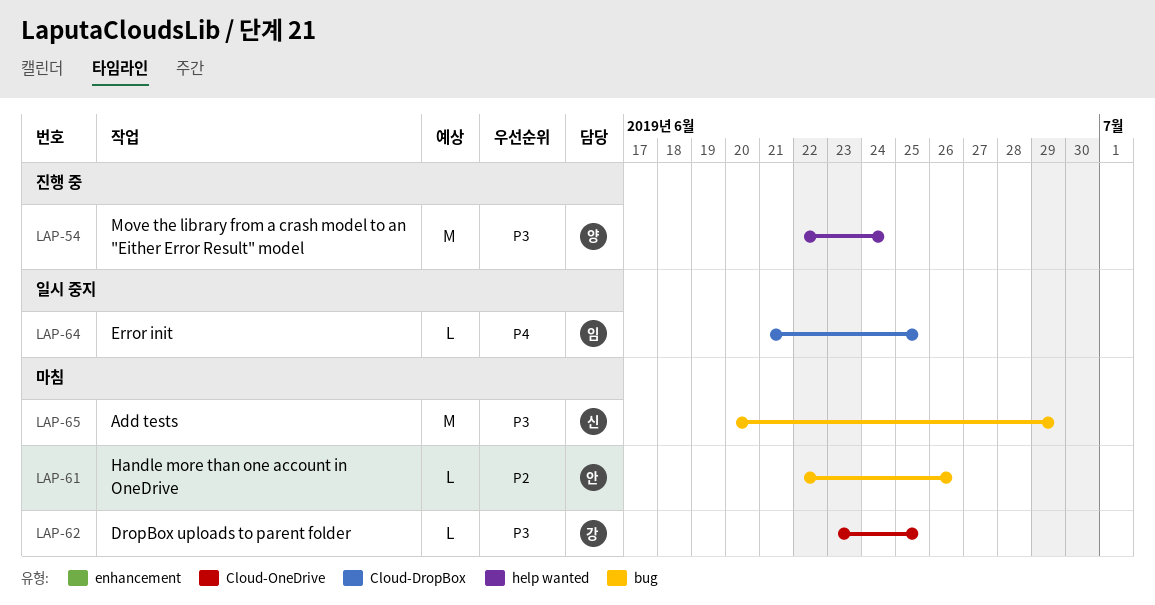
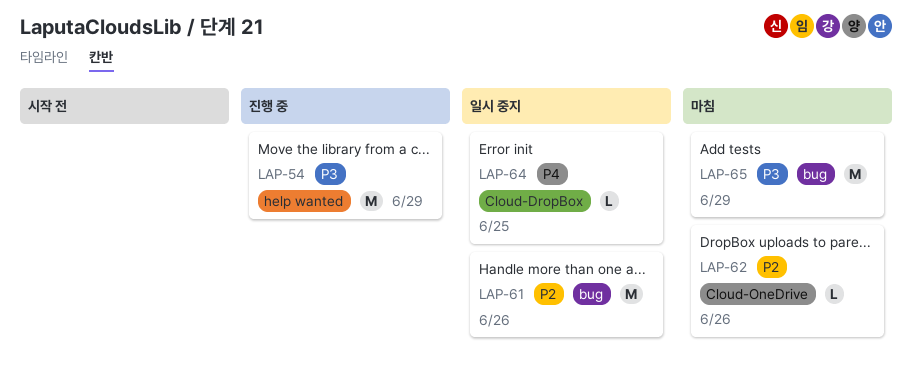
LAP-54, due: Jun 24 -> Jun 29
LAP-61, status: 마침 -> 일시 중지
LAP-61, estimate: L -> M
LAP-62, priority: P3 -> P2
LAP-62, due: Jun 25 -> Jun 26

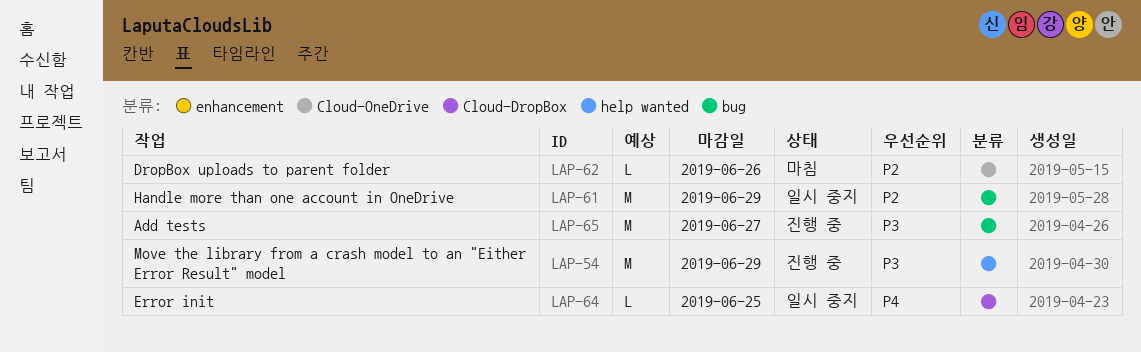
LAP-61, due: Jun 26 -> Jun 29
LAP-65, status: 마침 -> 진행 중
LAP-65, due: Jun 29 -> Jun 27

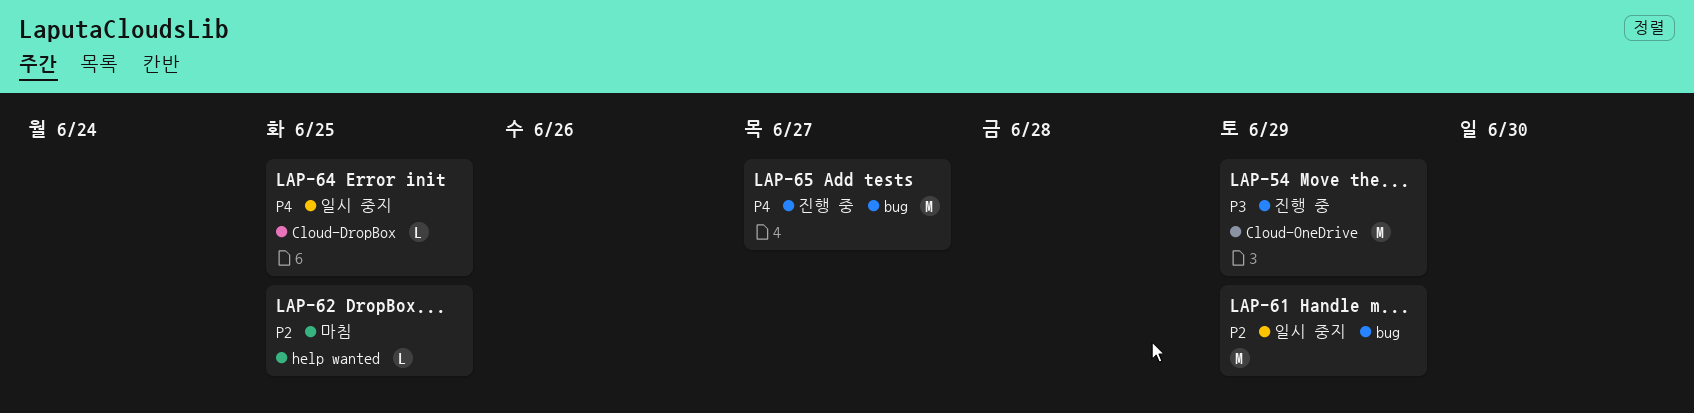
LAP-54, label: help wanted -> Cloud-OneDrive
LAP-62, label: Cloud-OneDrive -> help wanted
LAP-62, due: Jun 26 -> Jun 25
LAP-65, priority: P3 -> P4

